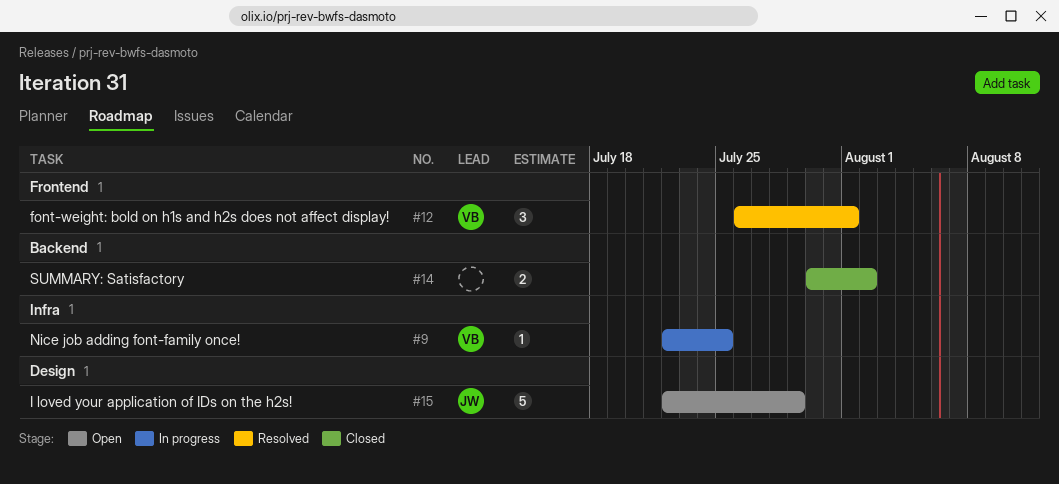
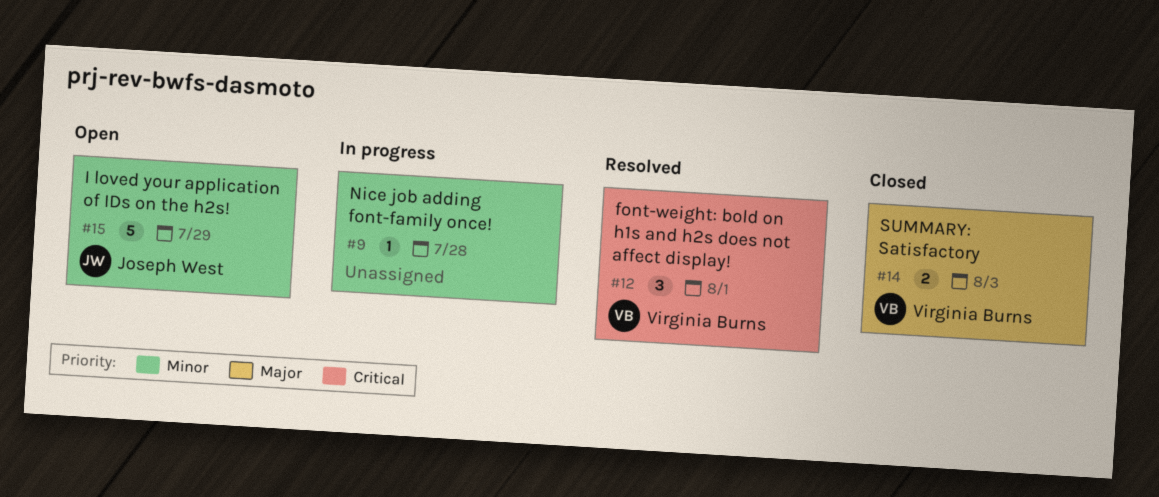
#9, owner: Virginia Burns -> none
#9, due: Jul 25 -> Jul 28
#14, owner: none -> Virginia Burns
#14, due: Aug 2 -> Aug 3

